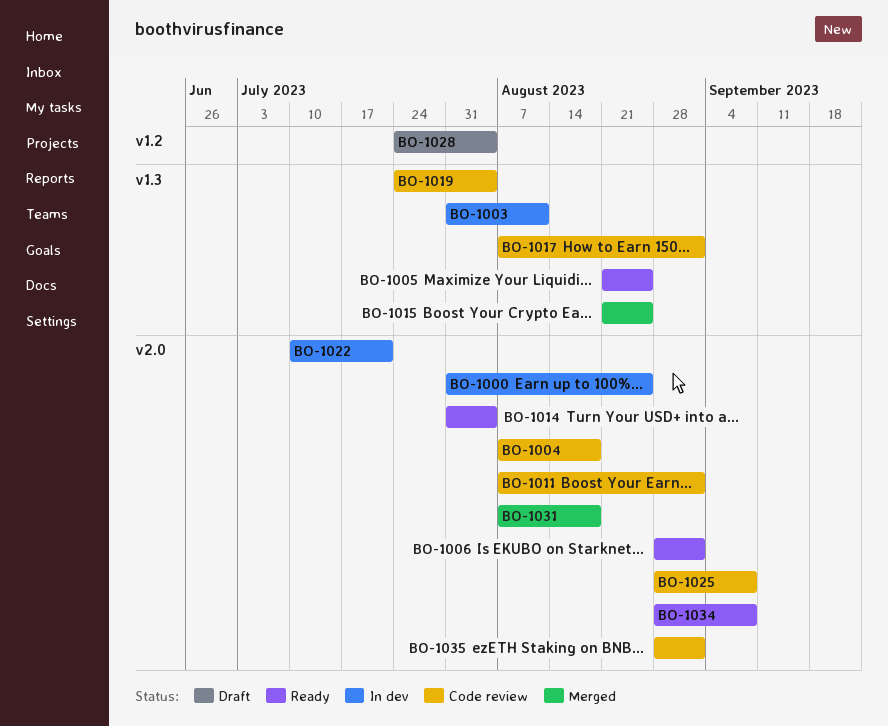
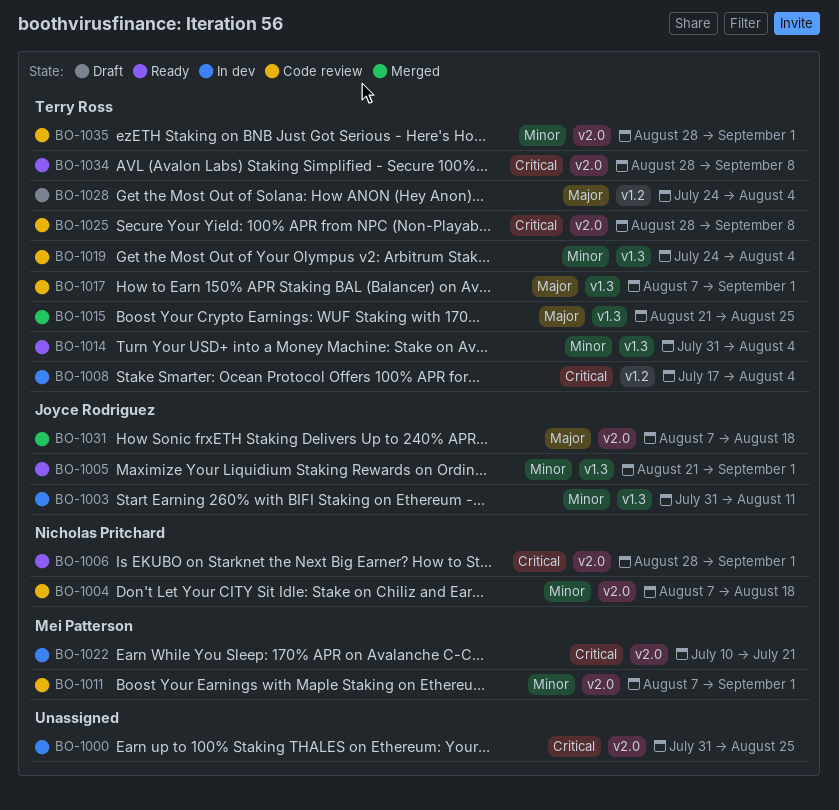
BO-1005, due: Aug 25 -> Sep 1
BO-1008: none -> present
BO-1014, label: v2.0 -> v1.3

